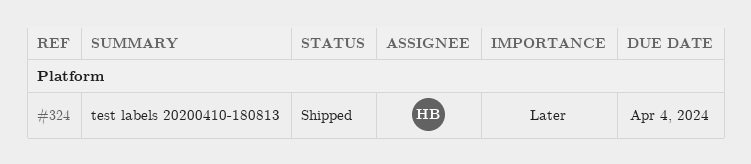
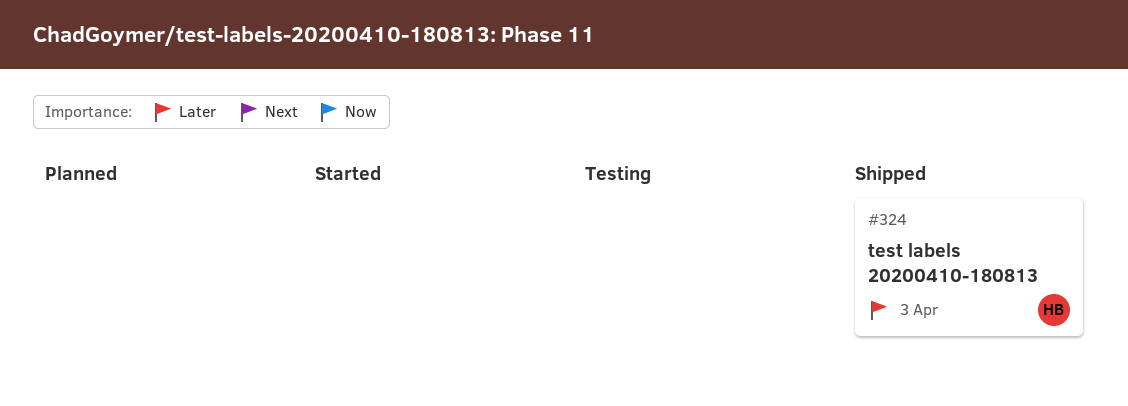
#324, due: Apr 4 -> Apr 3

